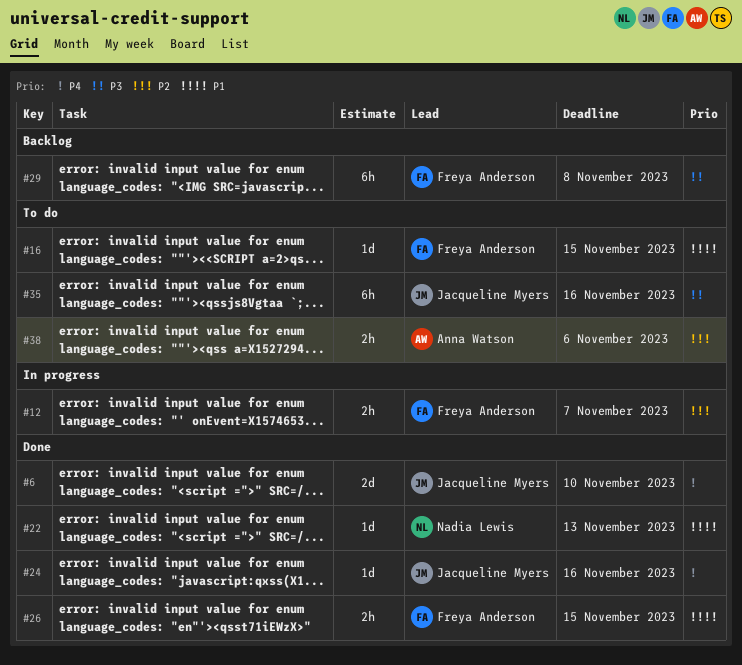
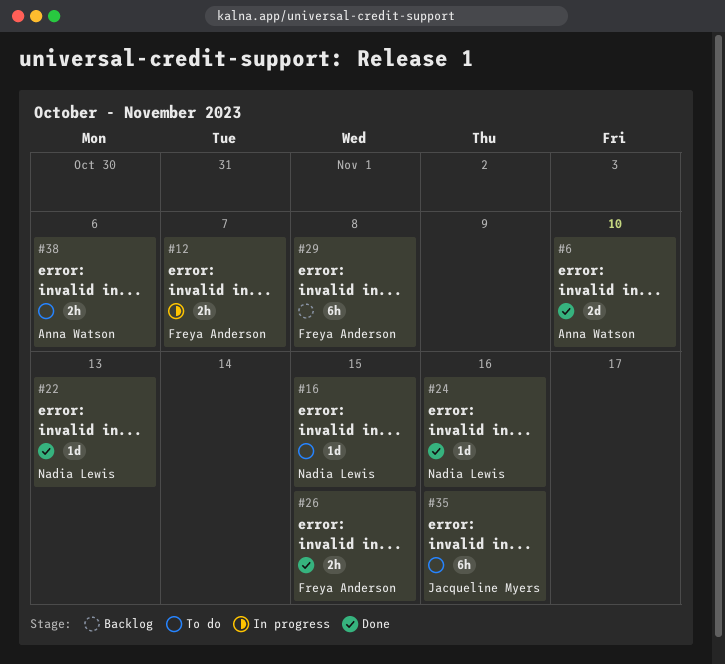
#6, owner: Jacqueline Myers -> Anna Watson
#16, owner: Freya Anderson -> Nadia Lewis
#24, owner: Jacqueline Myers -> Nadia Lewis

